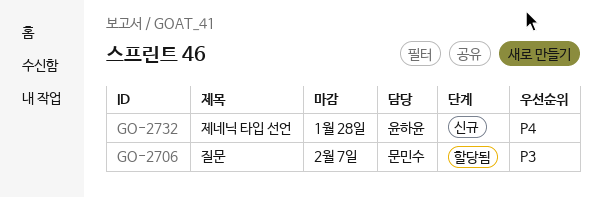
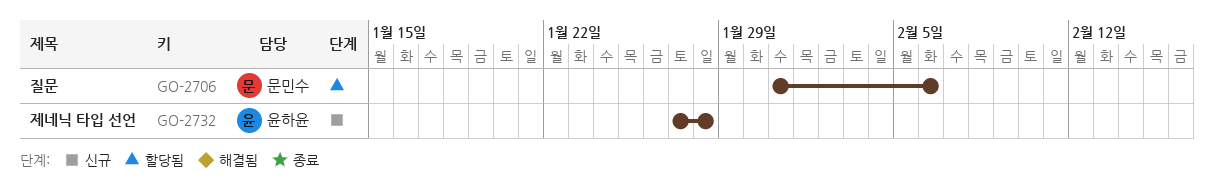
GO-2706, due: Feb 7 -> Feb 6

